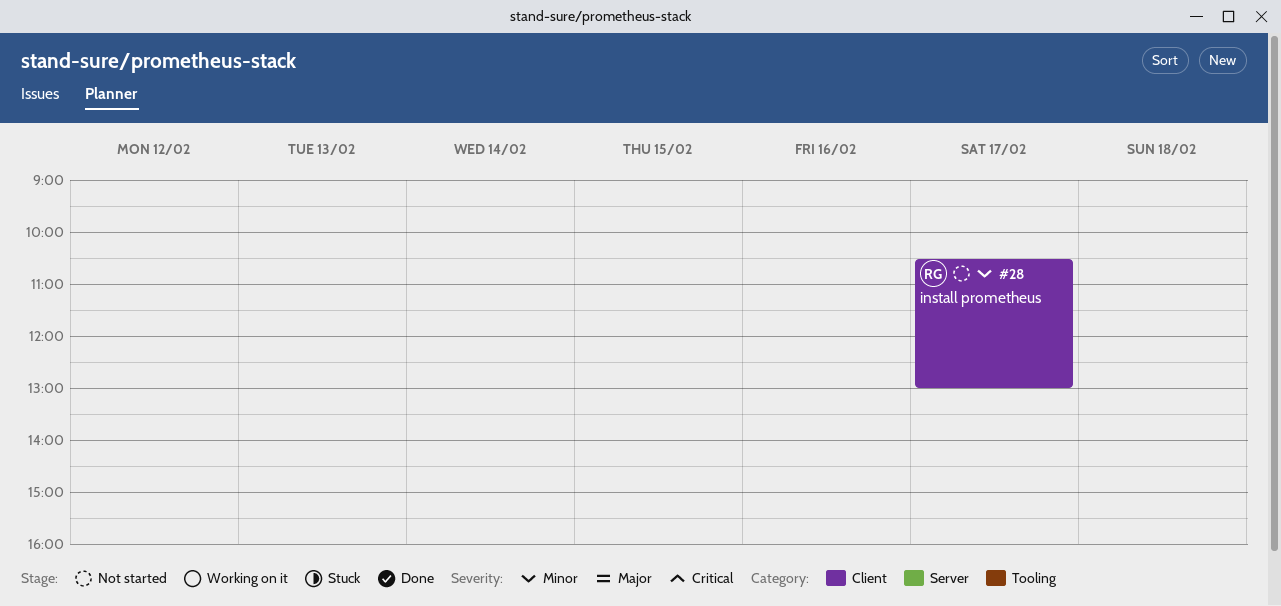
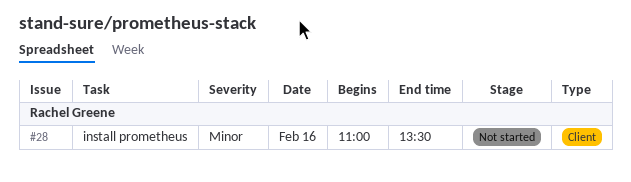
#28, day: Feb 17 -> Feb 16
#28, begins: 10:30 -> 11:00
#28, ends: 13:00 -> 13:30

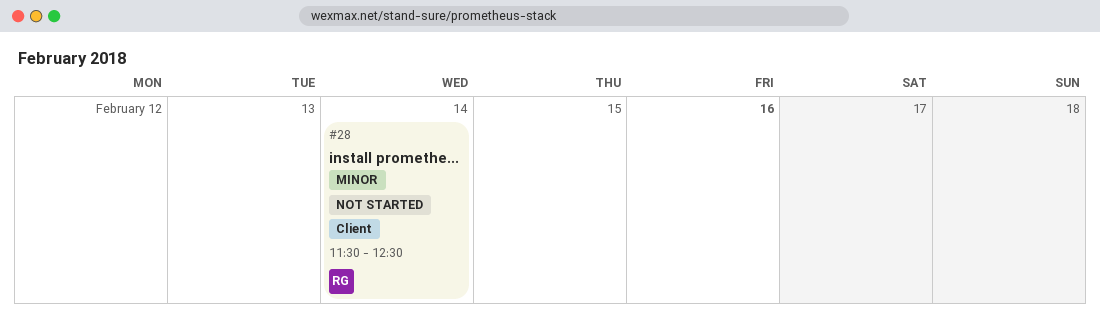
#28, day: Feb 16 -> Feb 14
#28, begins: 11:00 -> 11:30
#28, ends: 13:30 -> 12:30

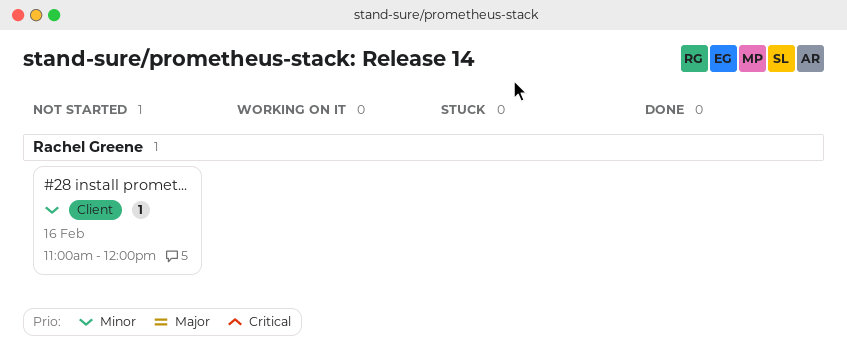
#28, day: Feb 14 -> Feb 16
#28, begins: 11:30 -> 11:00
#28, ends: 12:30 -> 12:00

